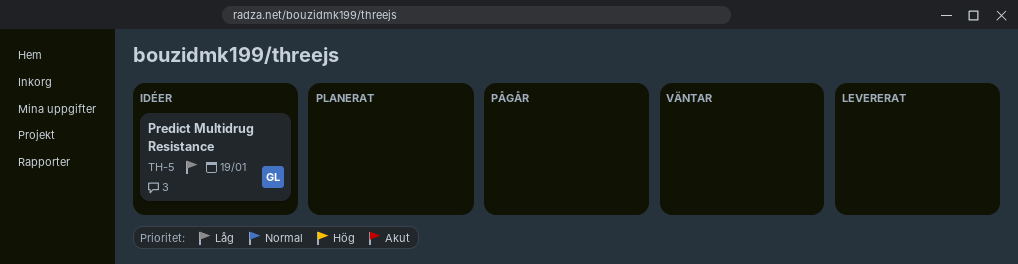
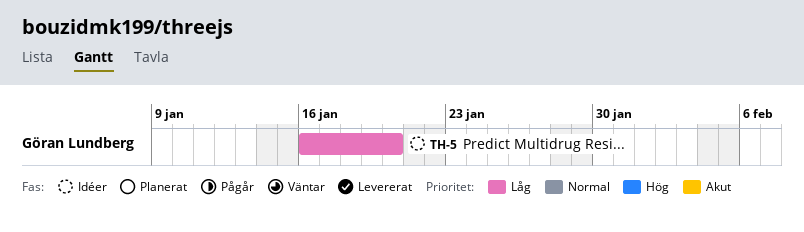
TH-5, due: Jan 19 -> Jan 20

